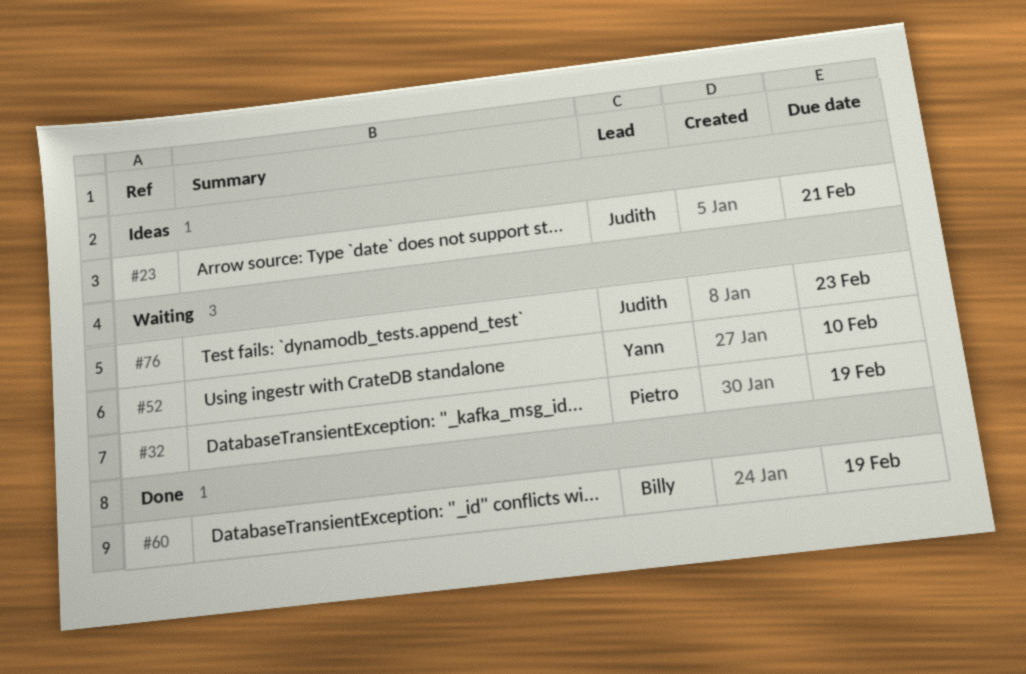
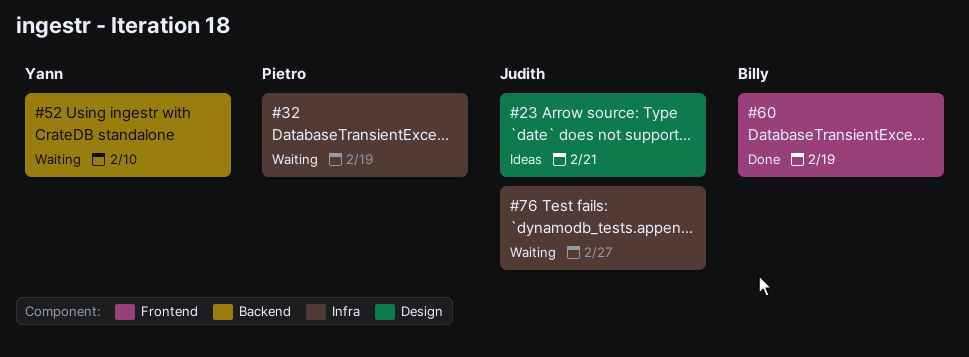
#76, due: Feb 23 -> Feb 27

